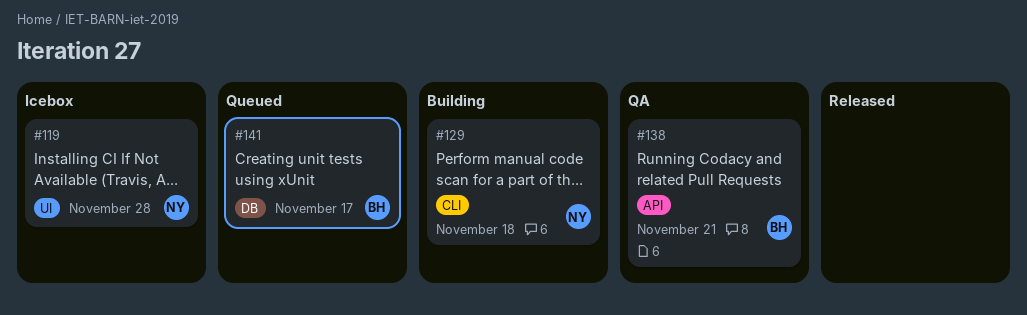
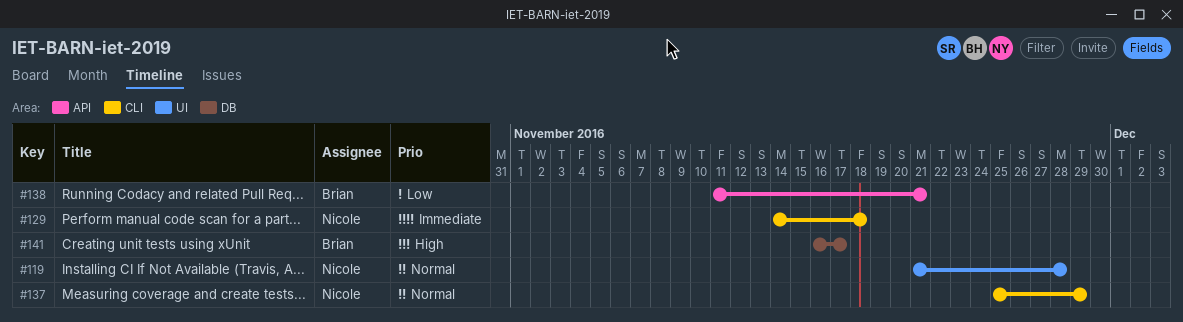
#137: none -> present

